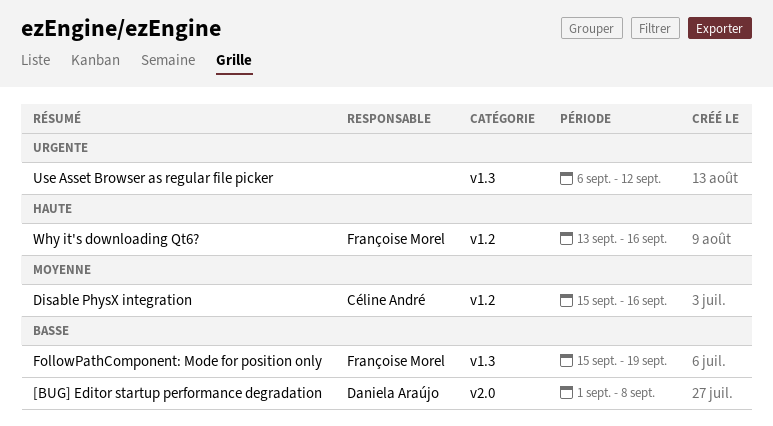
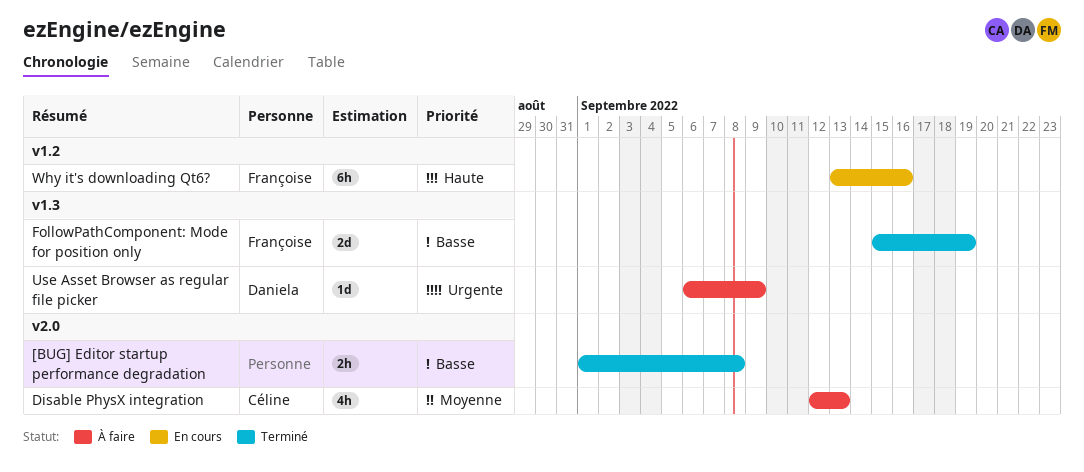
[BUG] Editor startup performance degradation, owner: Daniela Araújo -> none
Disable PhysX integration, label: v1.2 -> v2.0
Disable PhysX integration, start: Sep 15 -> Sep 12
Disable PhysX integration, due: Sep 16 -> Sep 13
Use Asset Browser as regular file picker, owner: none -> Daniela Araújo
Use Asset Browser as regular file picker, due: Sep 12 -> Sep 9

